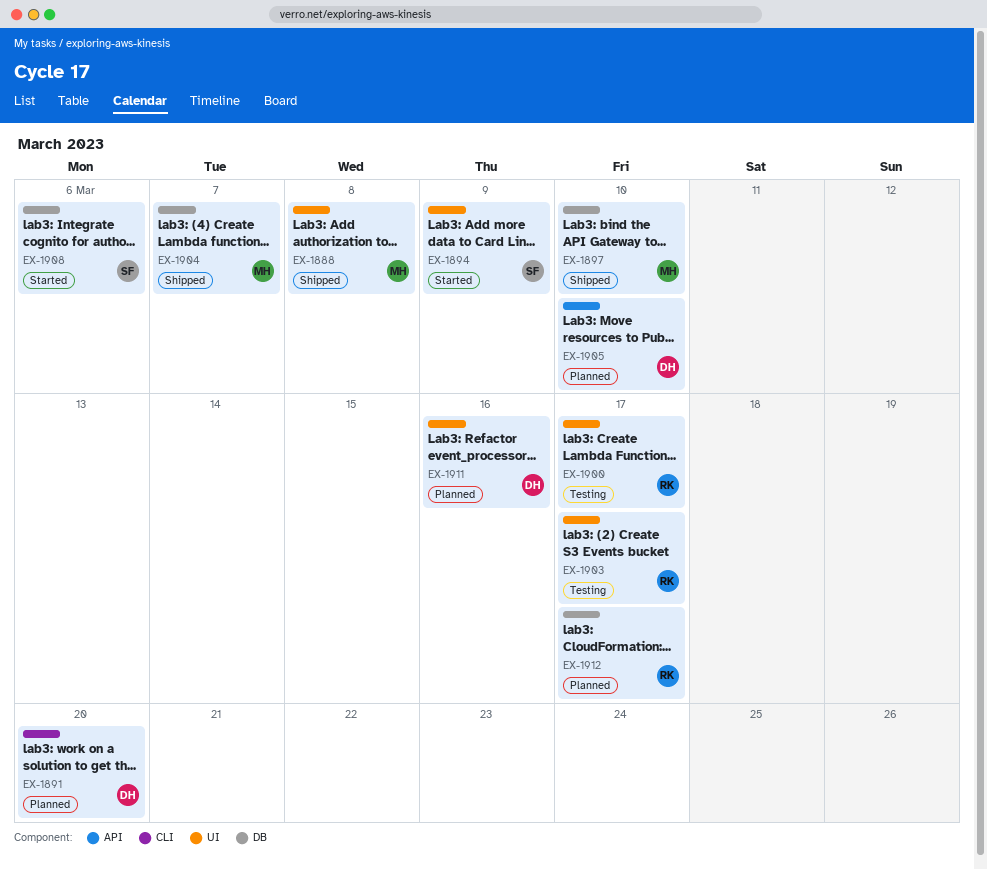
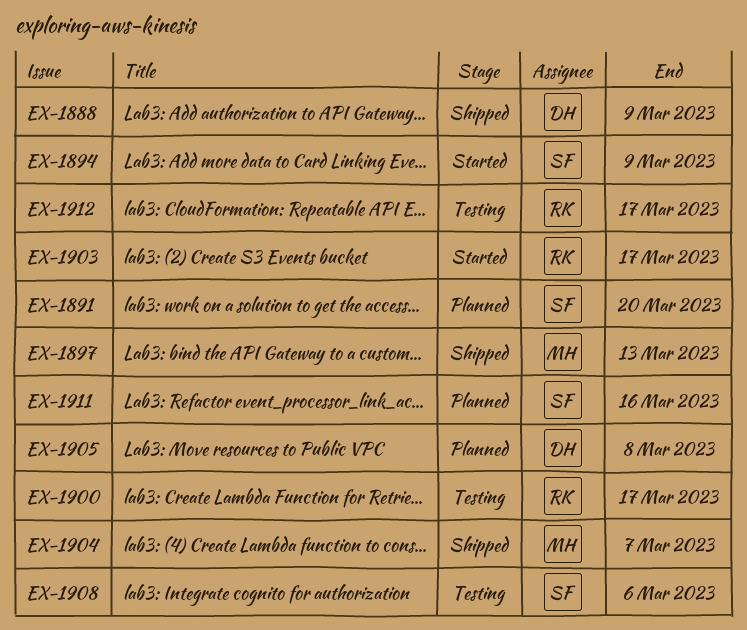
EX-1888, owner: MH -> DH
EX-1888, due: Mar 8 -> Mar 9
EX-1891, owner: DH -> SF
EX-1897, due: Mar 10 -> Mar 13
EX-1903, status: Testing -> Started
EX-1905, due: Mar 10 -> Mar 8
EX-1908, status: Started -> Testing
EX-1911, owner: DH -> SF
EX-1912, status: Planned -> Testing

